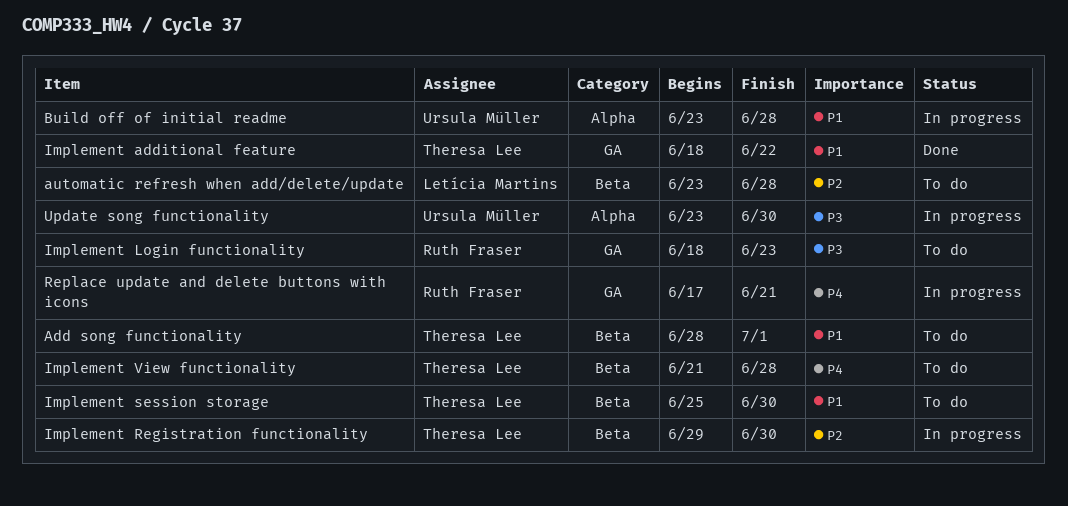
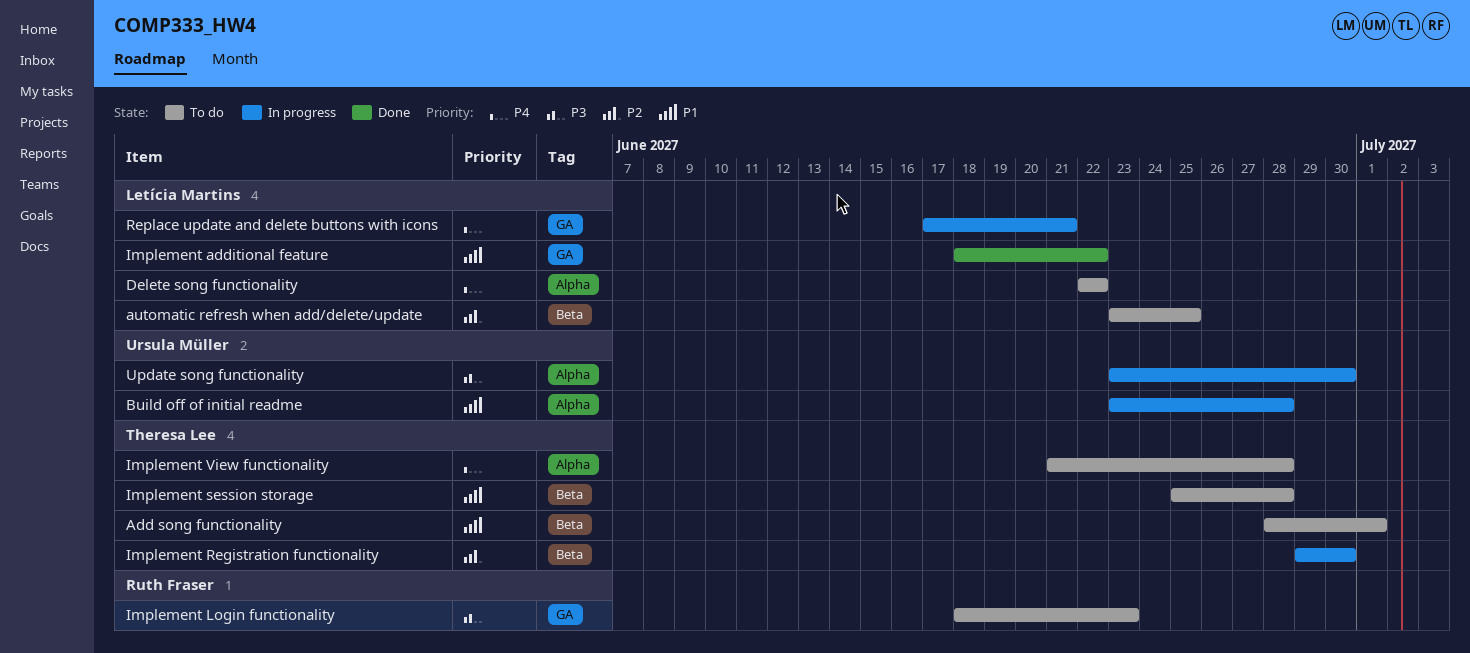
automatic refresh when add/delete/update, due: Jun 28 -> Jun 25
Delete song functionality: none -> present
Implement additional feature, owner: Theresa Lee -> Letícia Martins
Implement session storage, due: Jun 30 -> Jun 28
Implement View functionality, label: Beta -> Alpha
Replace update and delete buttons with icons, owner: Ruth Fraser -> Letícia Martins

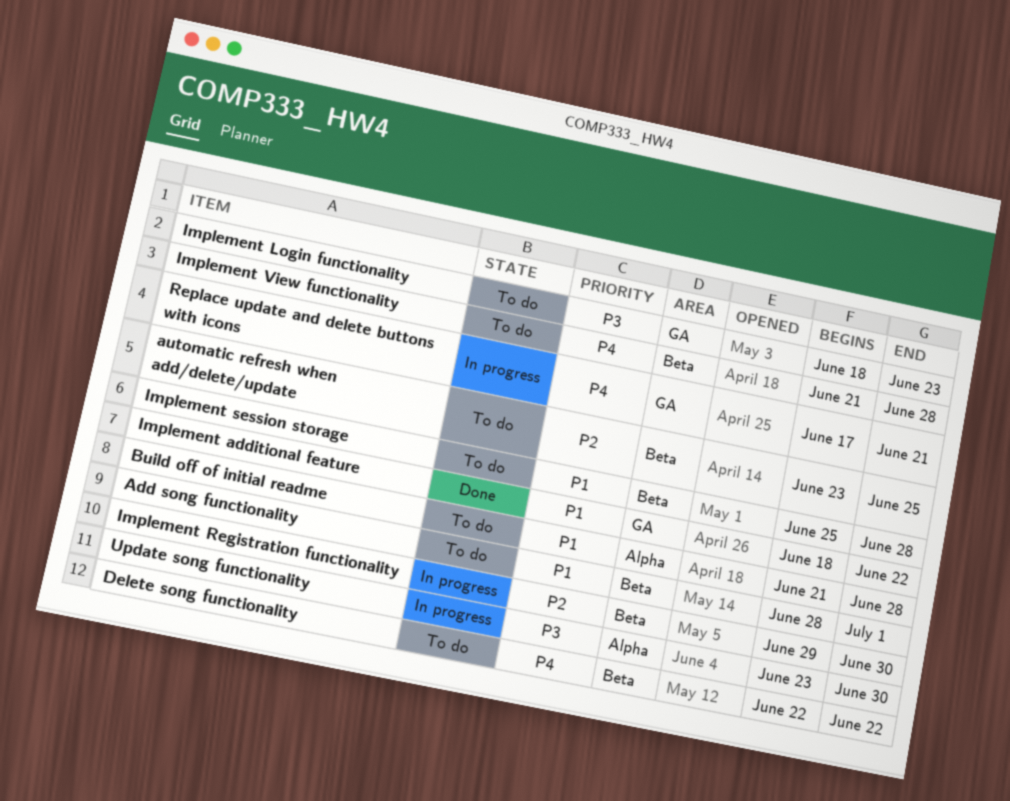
Build off of initial readme, status: In progress -> To do
Build off of initial readme, start: Jun 23 -> Jun 21
Delete song functionality, label: Alpha -> Beta
Implement View functionality, label: Alpha -> Beta

